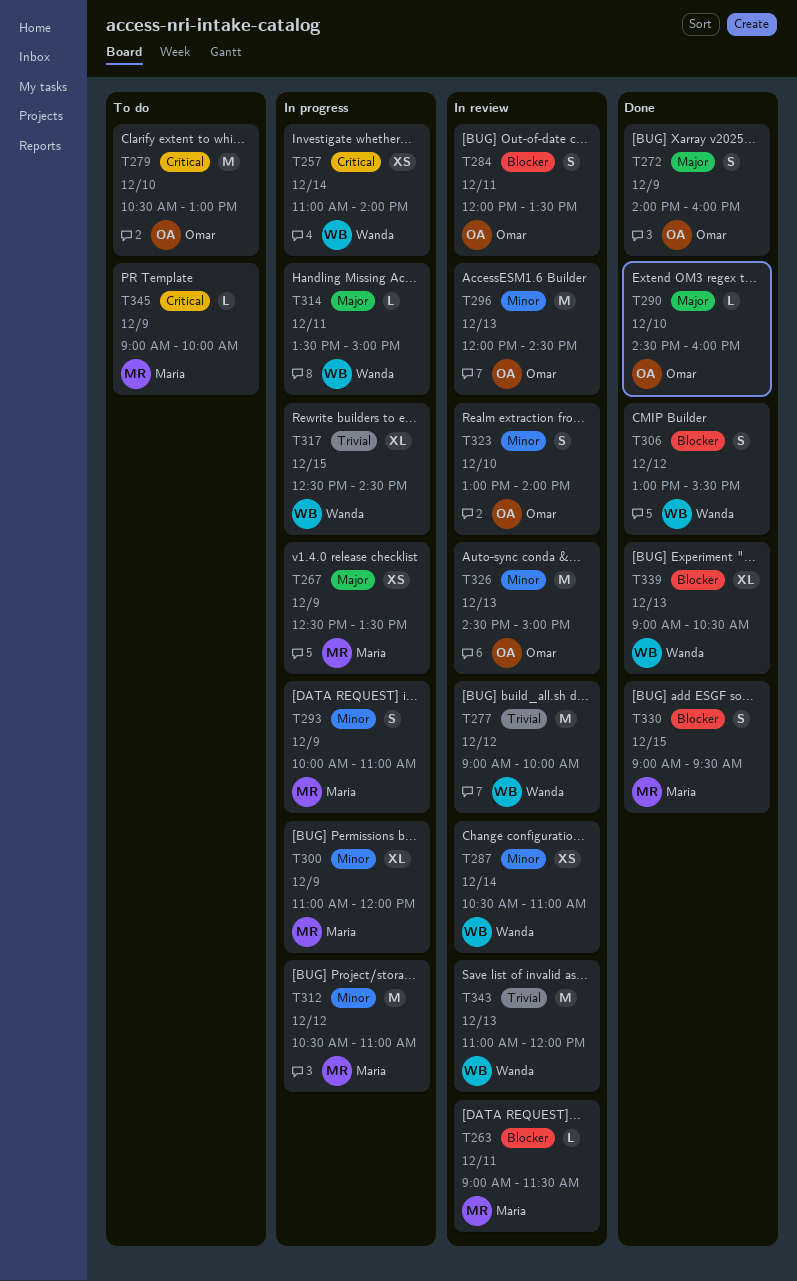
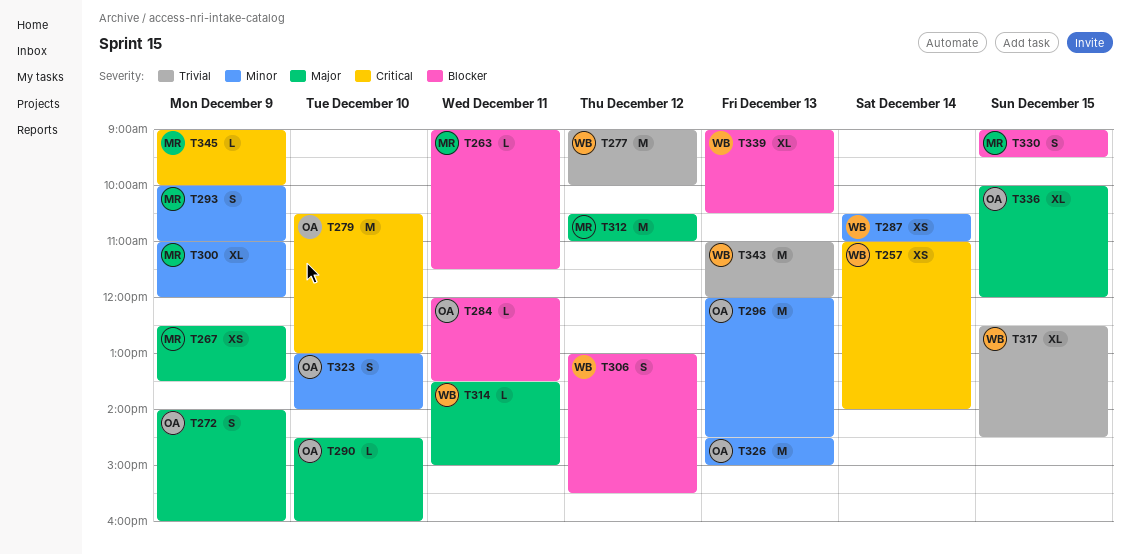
T284, estimate: S -> L
T312, priority: Minor -> Major
T336: none -> present

